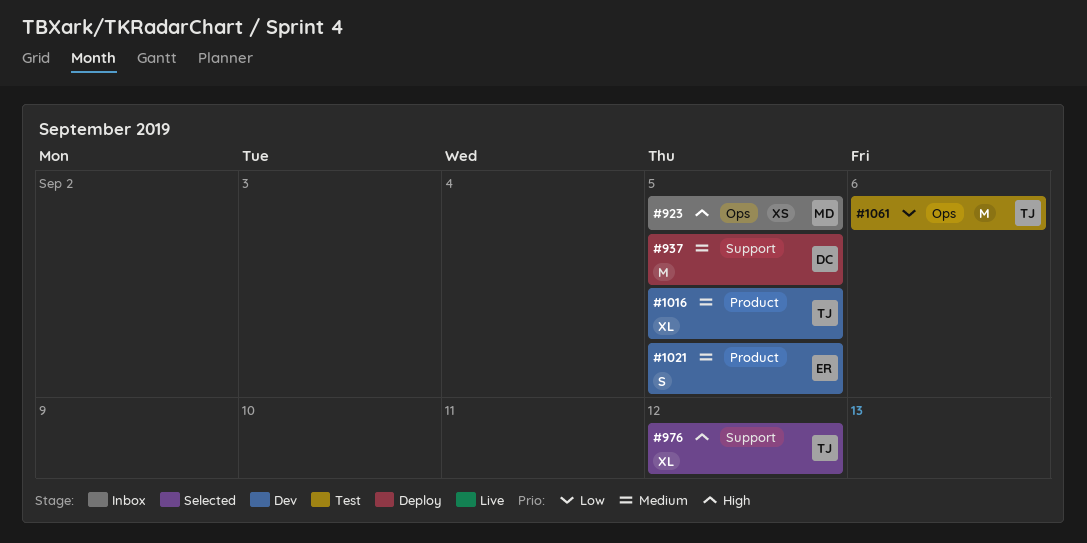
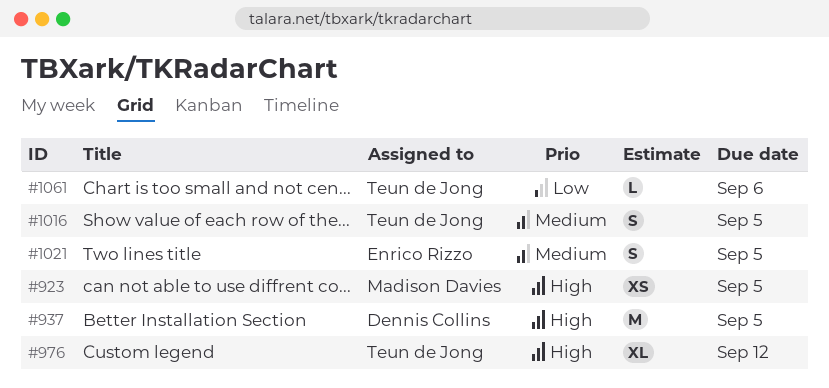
#937, priority: Medium -> High
#1016, estimate: XL -> S
#1061, estimate: M -> L

